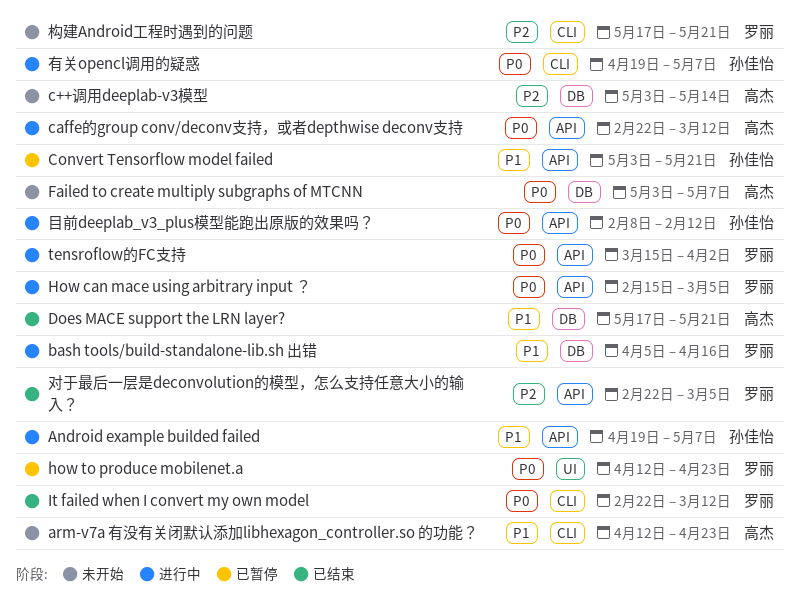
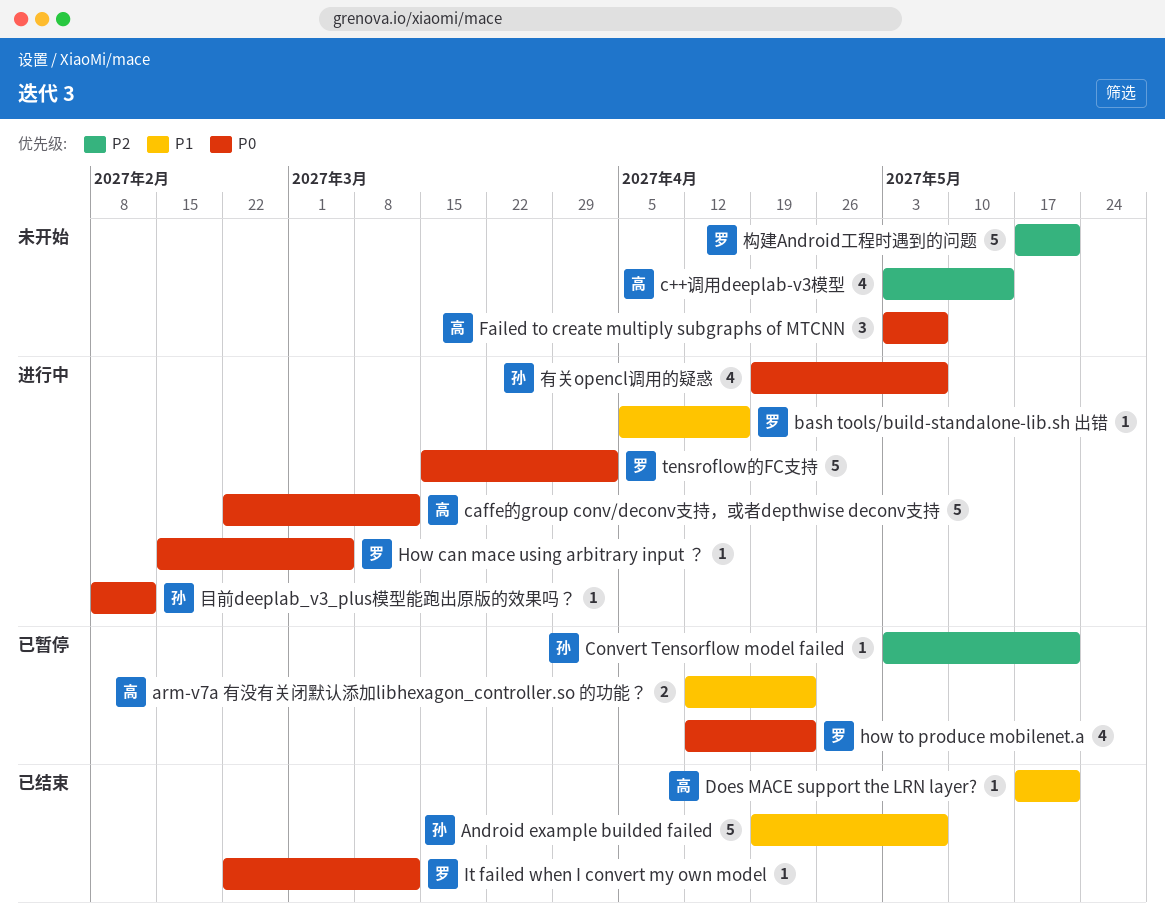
Android example builded failed, status: 进行中 -> 已结束
arm-v7a 有没有关闭默认添加libhexagon_controller.so 的功能？, status: 未开始 -> 已暂停
Convert Tensorflow model failed, priority: P1 -> P2
对于最后一层是deconvolution的模型，怎么支持任意大小的输入？: present -> none

